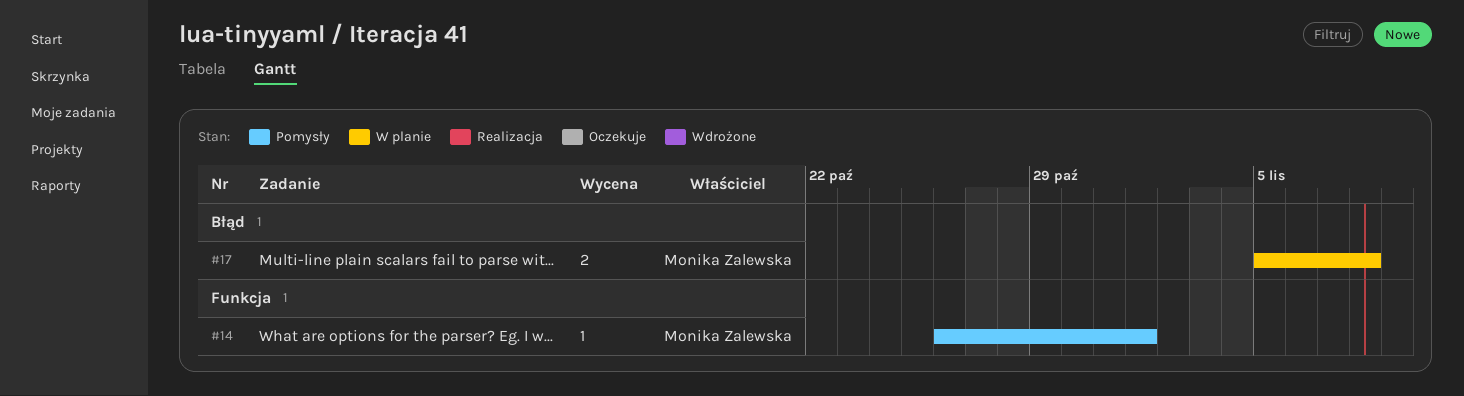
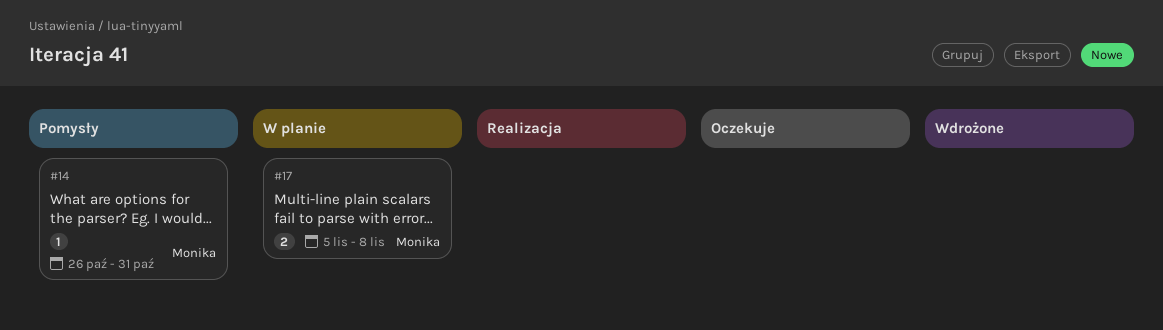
#14, due: Nov 1 -> Oct 31

